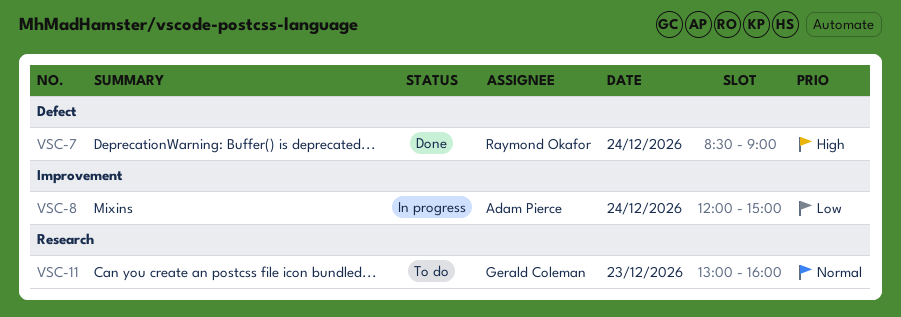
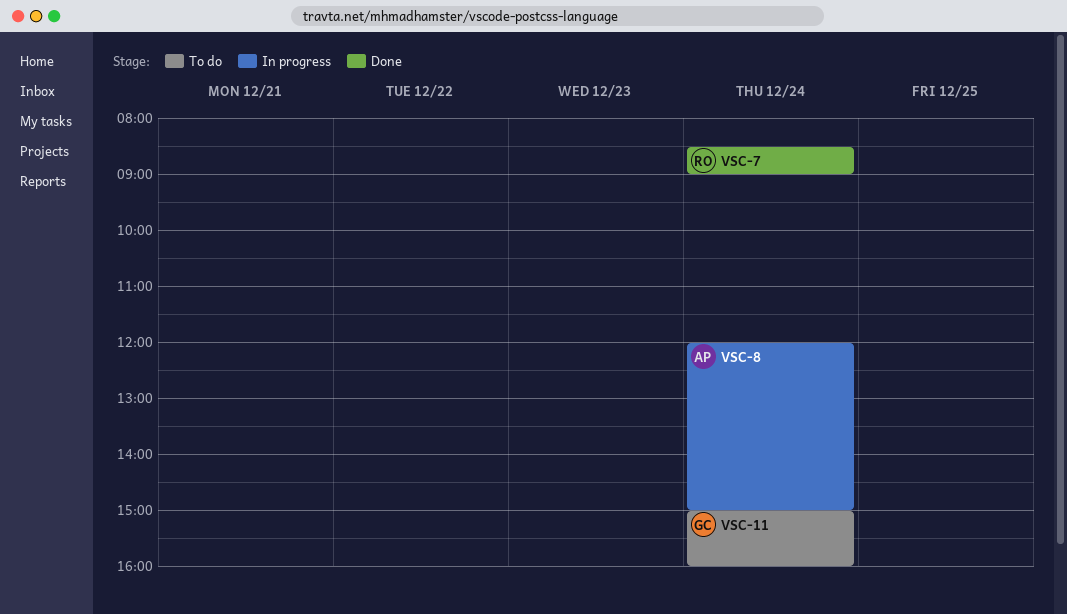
VSC-11, day: Dec 23 -> Dec 24
VSC-11, begins: 13:00 -> 15:00

